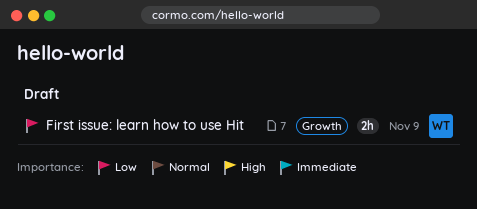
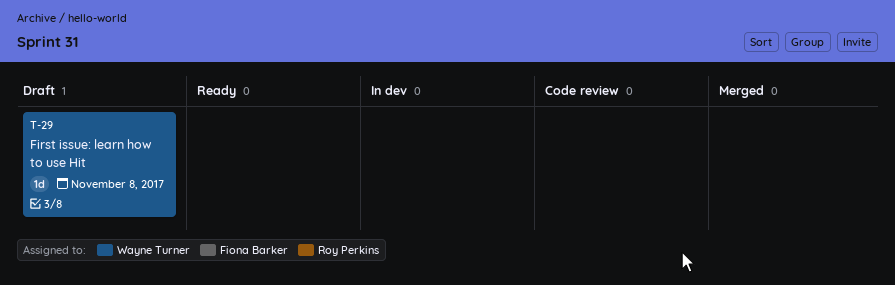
First issue: learn how to use Hit, estimate: 2h -> 1d
First issue: learn how to use Hit, due: Nov 9 -> Nov 8

